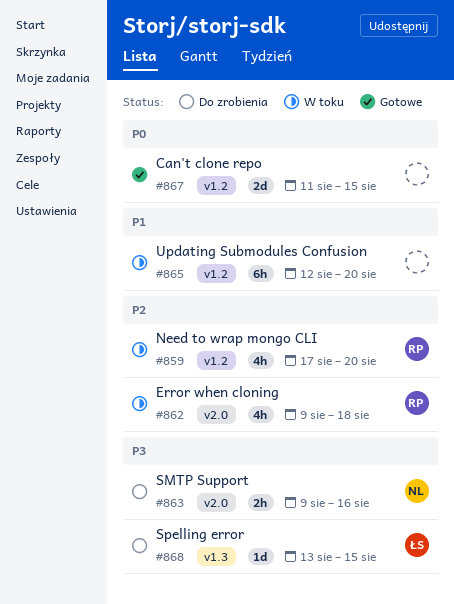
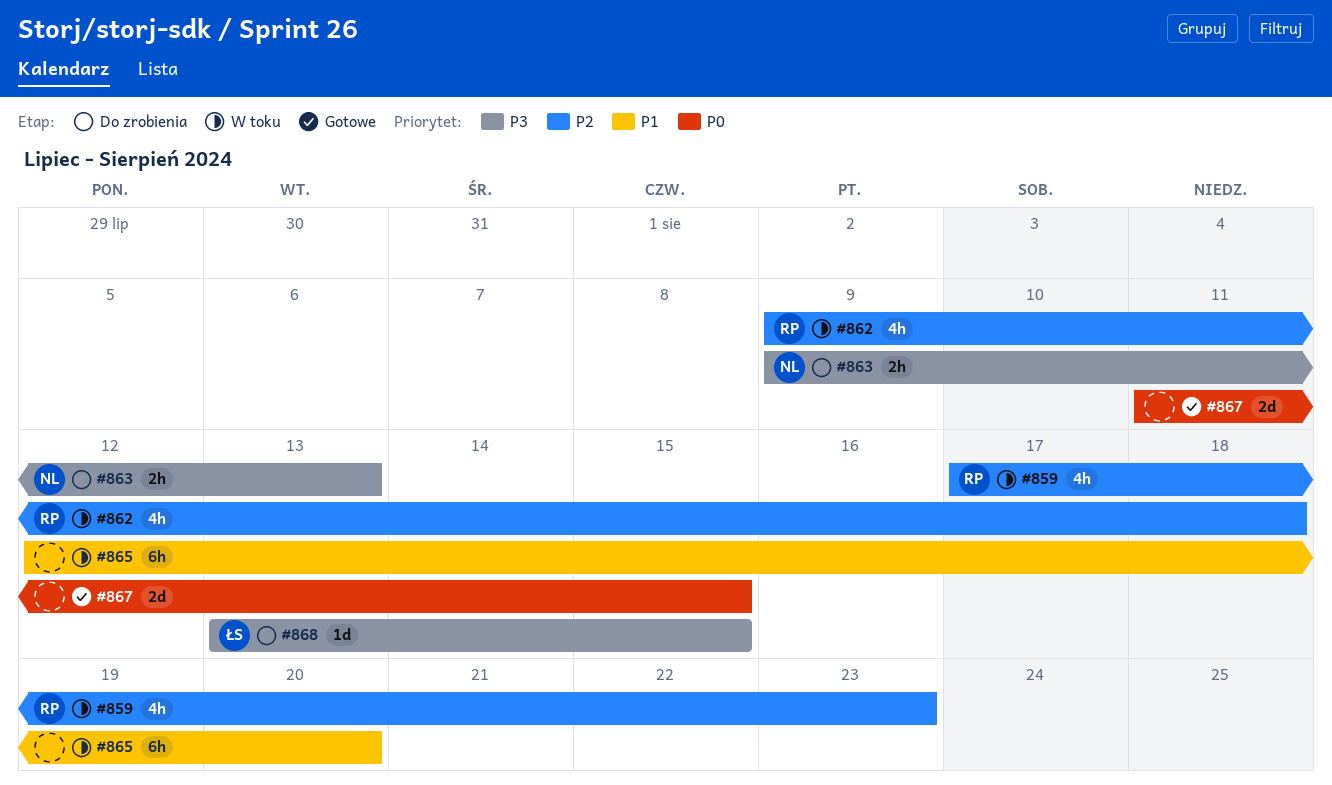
#859, due: Aug 20 -> Aug 23
#863, due: Aug 16 -> Aug 13

